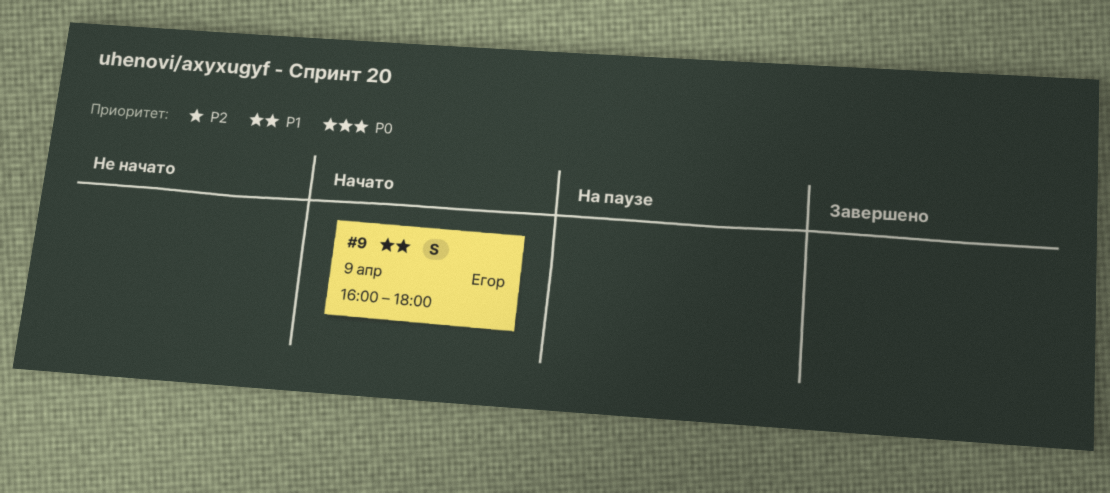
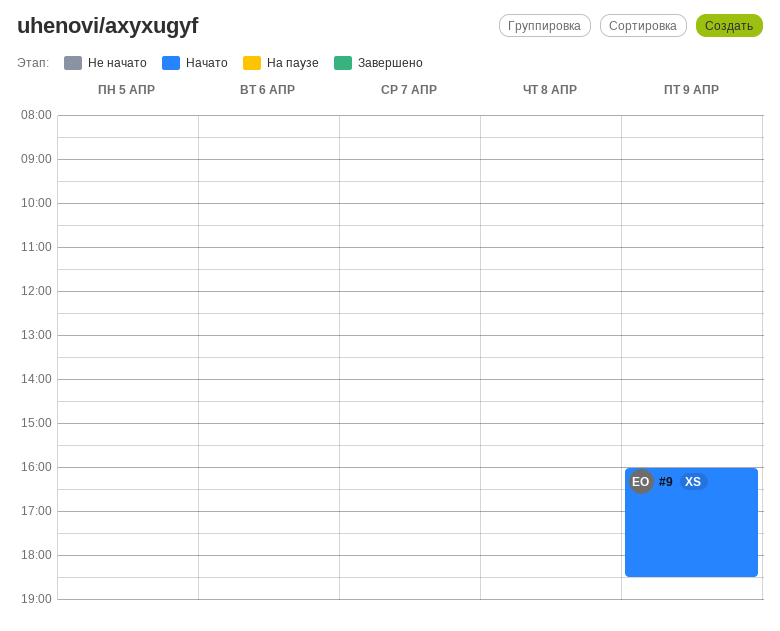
#9, estimate: S -> XS
#9, ends: 18:00 -> 18:30

